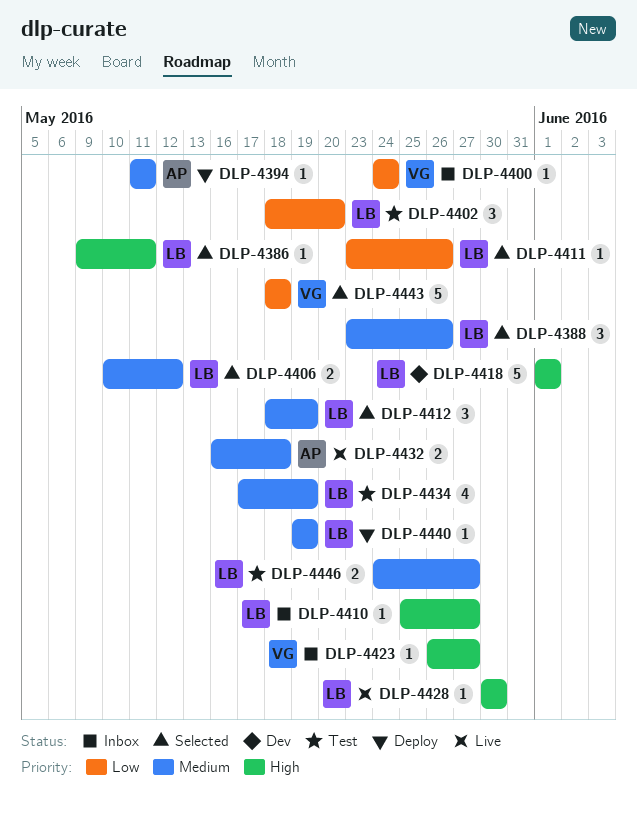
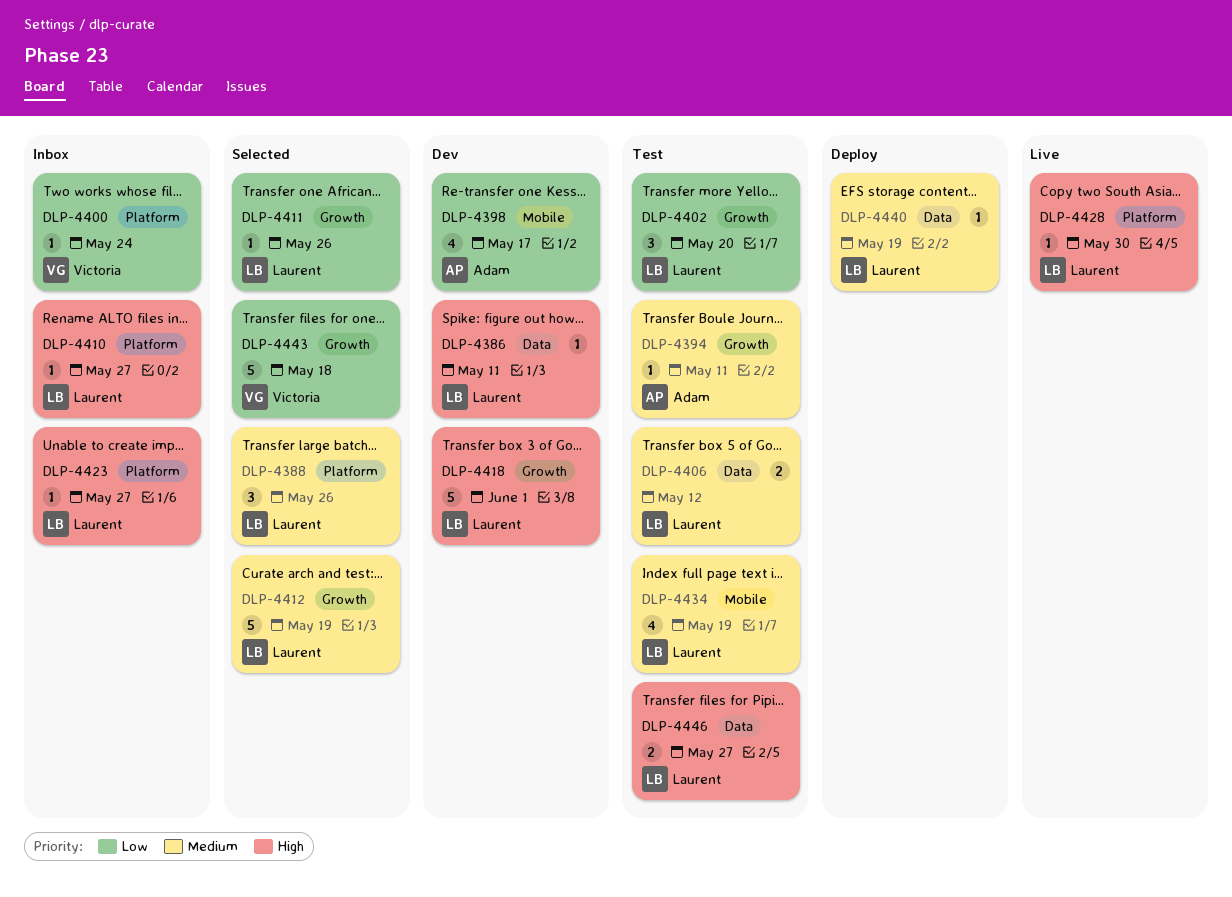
DLP-4386, status: Selected -> Dev
DLP-4394, status: Deploy -> Test
DLP-4398: none -> present
DLP-4406, status: Selected -> Test
DLP-4412, estimate: 3 -> 5
DLP-4423, owner: Victoria -> Laurent
DLP-4432: present -> none
DLP-4446, priority: Medium -> High

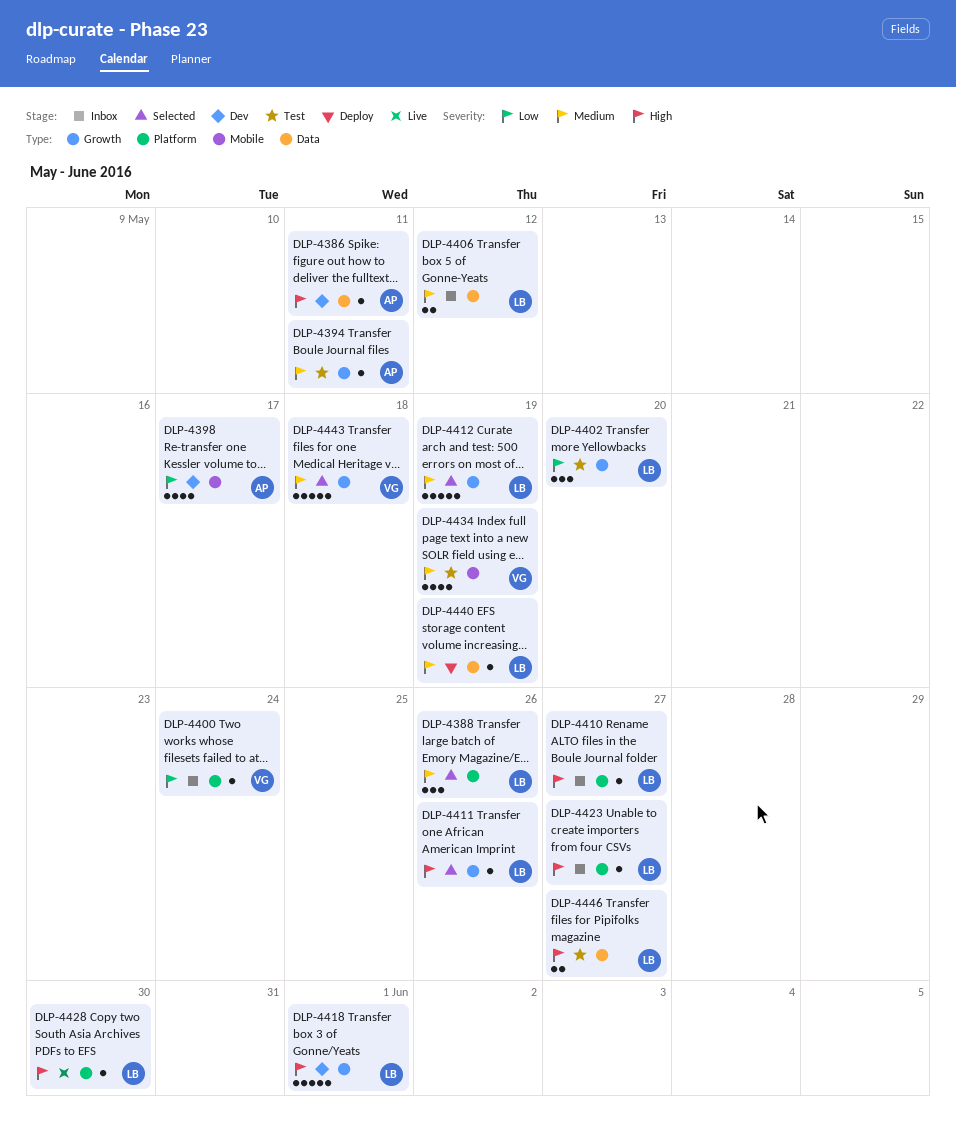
DLP-4386, owner: Laurent -> Adam
DLP-4406, status: Test -> Inbox
DLP-4411, priority: Low -> High
DLP-4434, owner: Laurent -> Victoria
DLP-4443, priority: Low -> Medium

